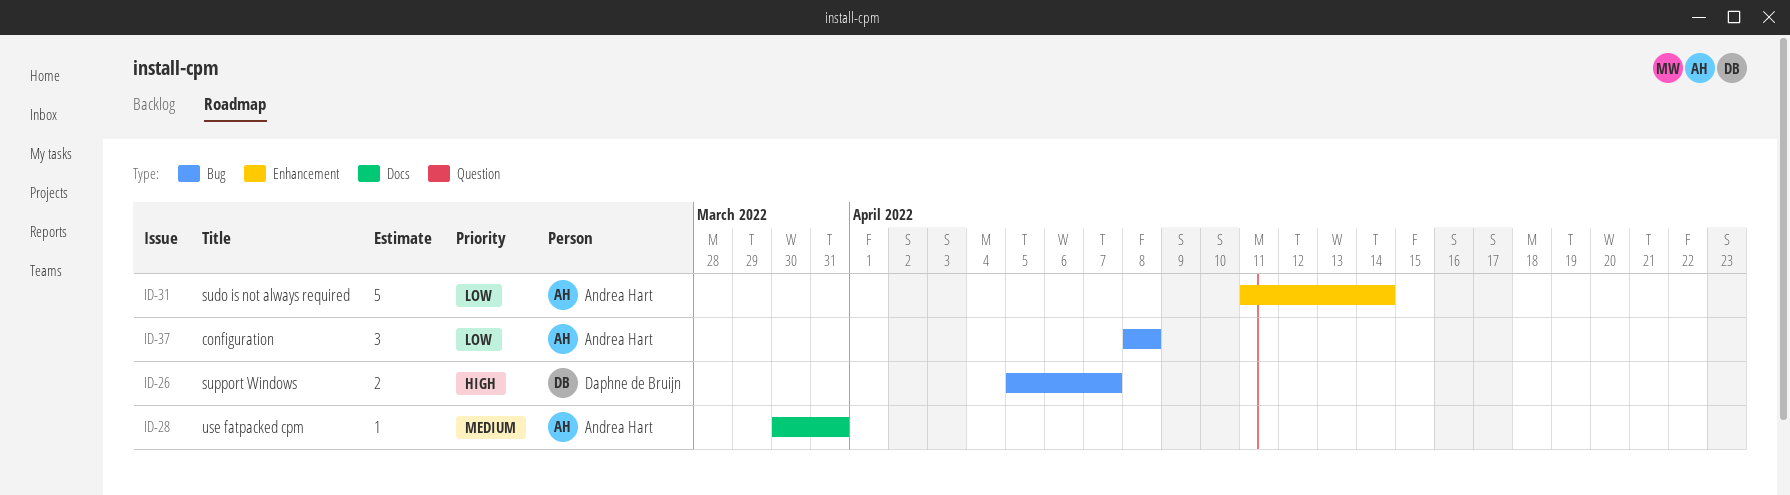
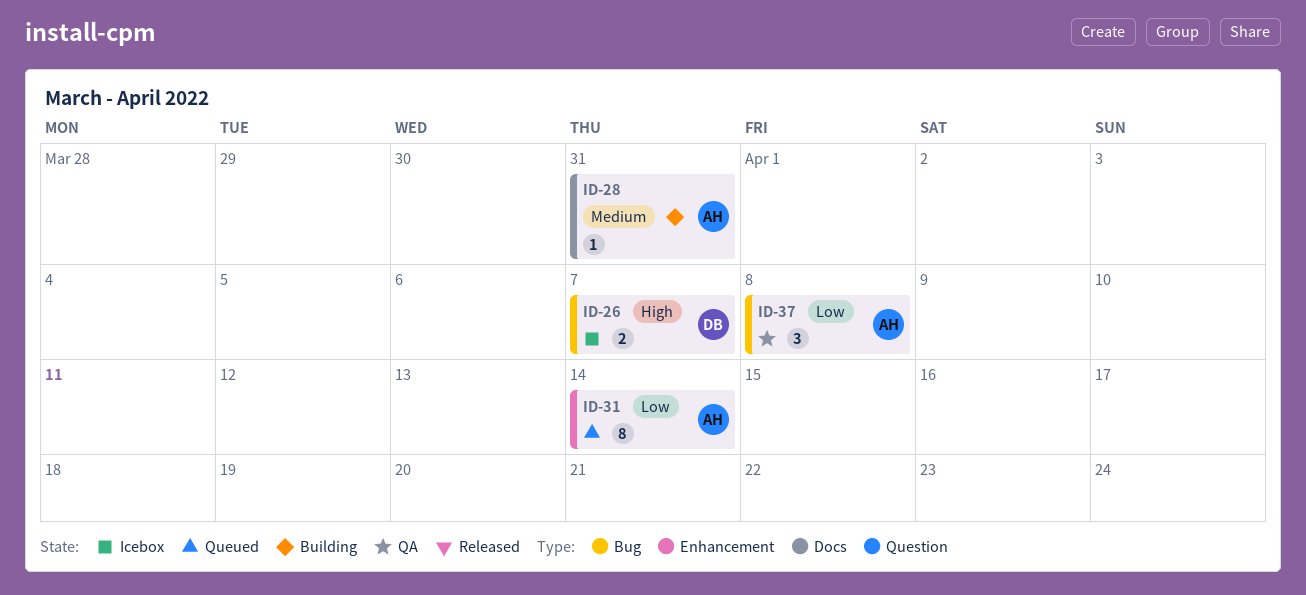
ID-31, estimate: 5 -> 8

